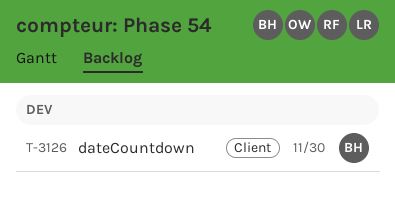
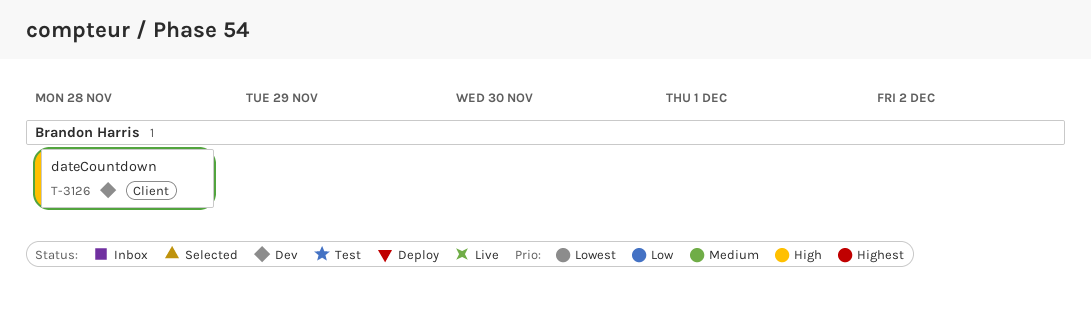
T-3126, due: Nov 30 -> Nov 28

